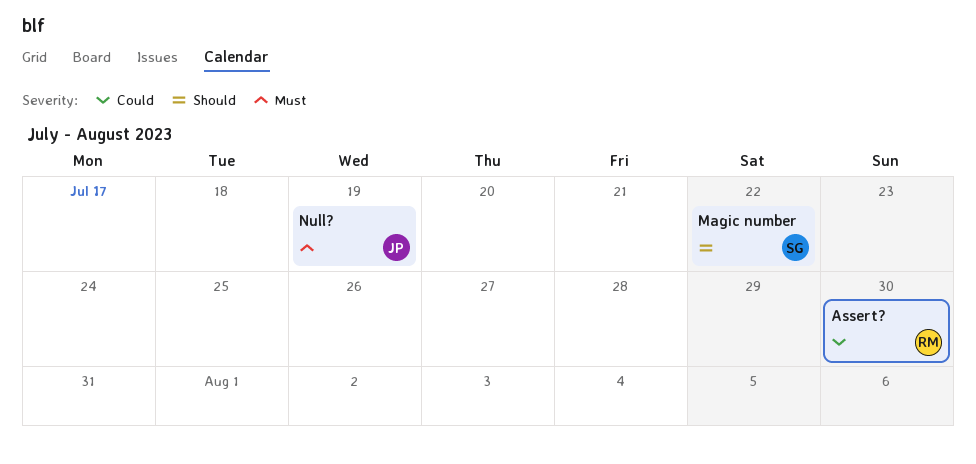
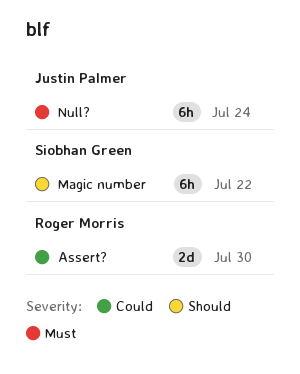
Null?, due: Jul 19 -> Jul 24

